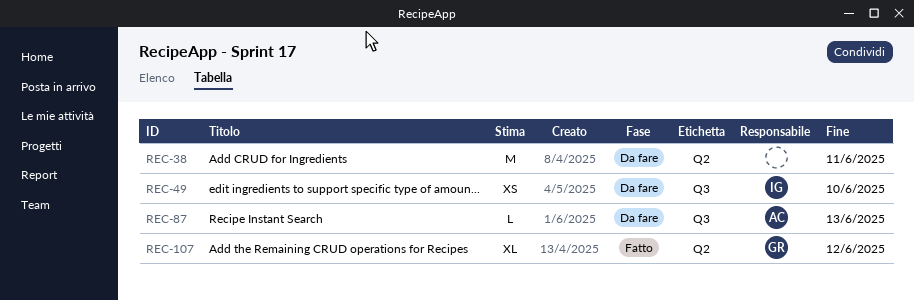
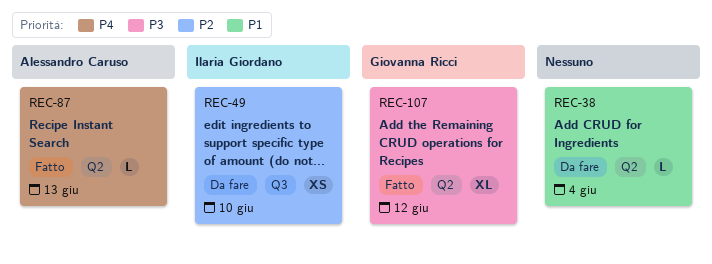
REC-38, estimate: M -> L
REC-38, due: Jun 11 -> Jun 4
REC-87, status: Da fare -> Fatto
REC-87, label: Q3 -> Q2

